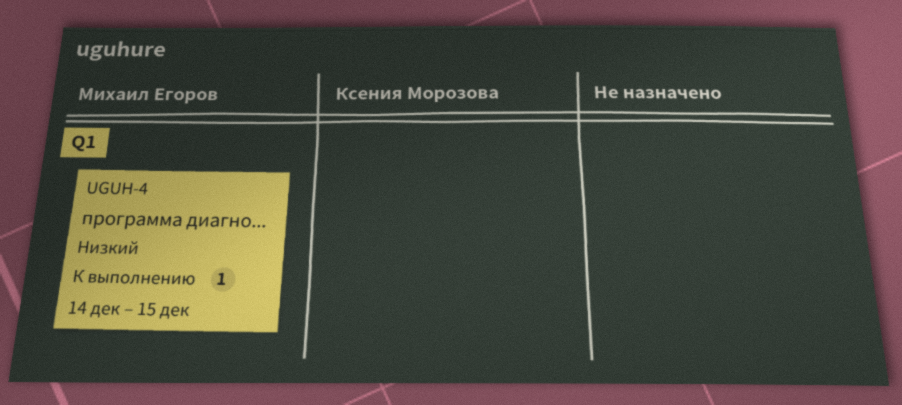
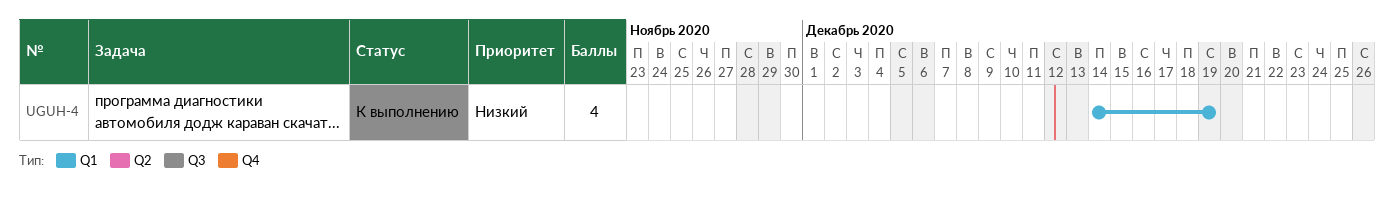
UGUH-4, estimate: 1 -> 4
UGUH-4, due: Dec 15 -> Dec 19

